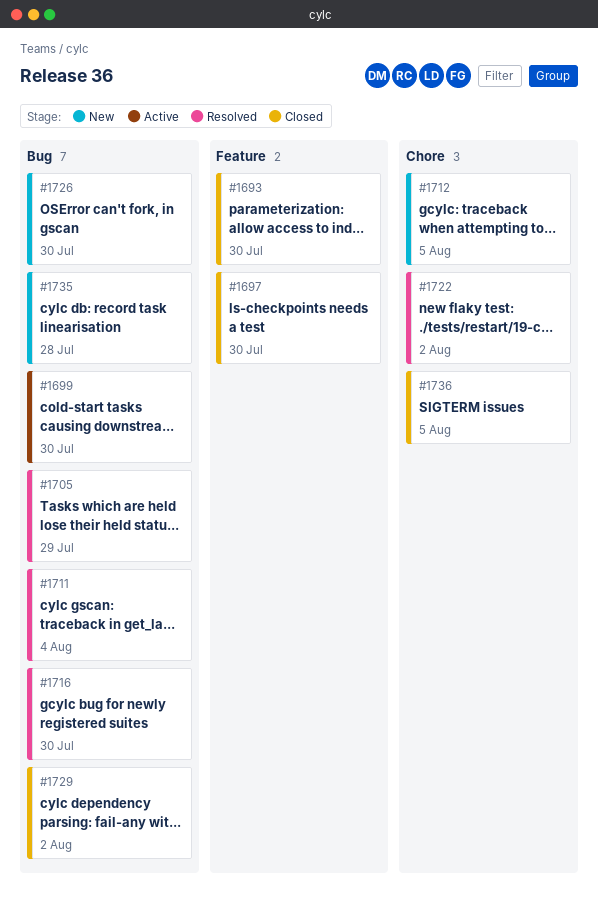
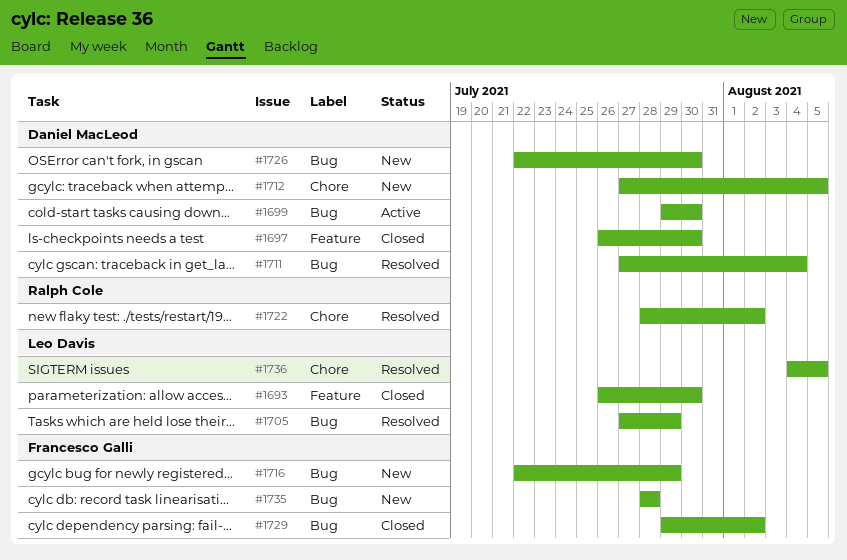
#1716, status: Resolved -> New
#1716, due: Jul 30 -> Jul 29
#1736, status: Closed -> Resolved

